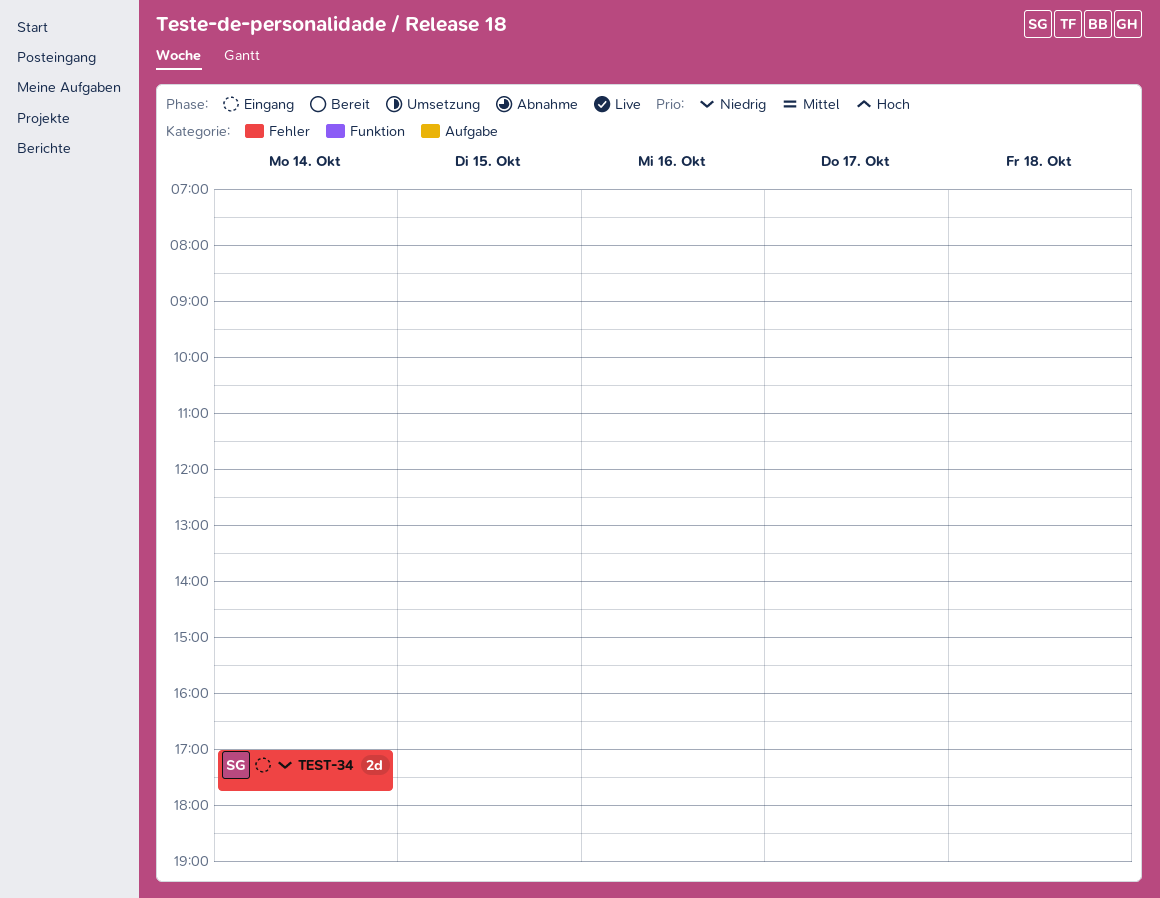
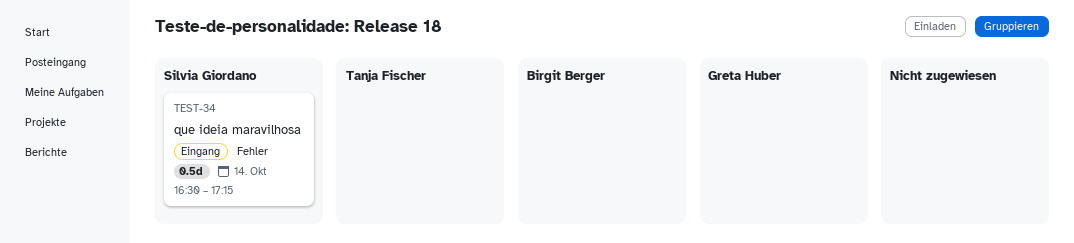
TEST-34, estimate: 2d -> 0.5d
TEST-34, begins: 17:00 -> 16:30
TEST-34, ends: 17:45 -> 17:15

